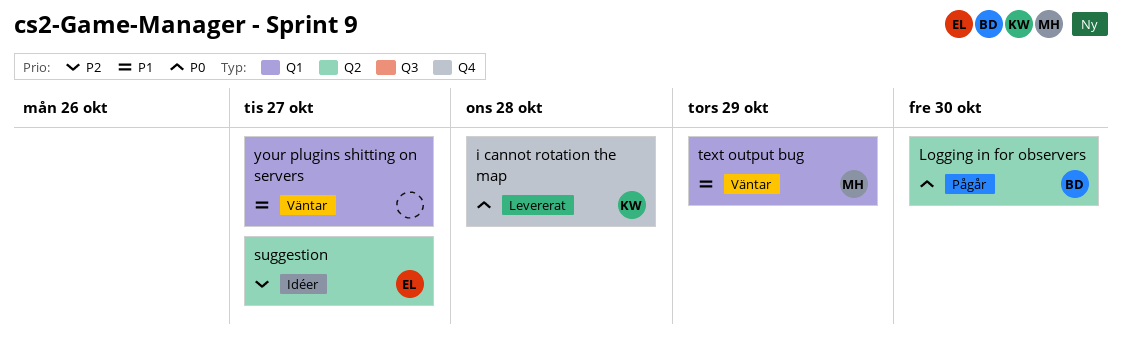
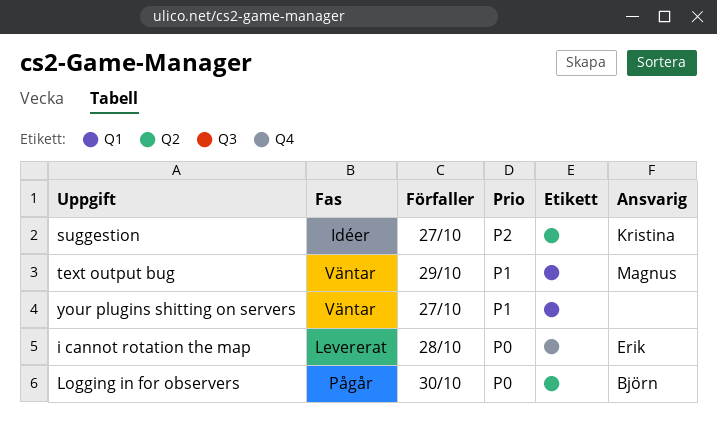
i cannot rotation the map, owner: Kristina -> Erik
suggestion, owner: Erik -> Kristina

